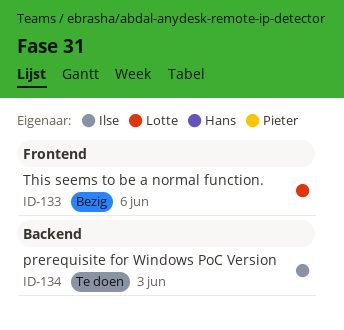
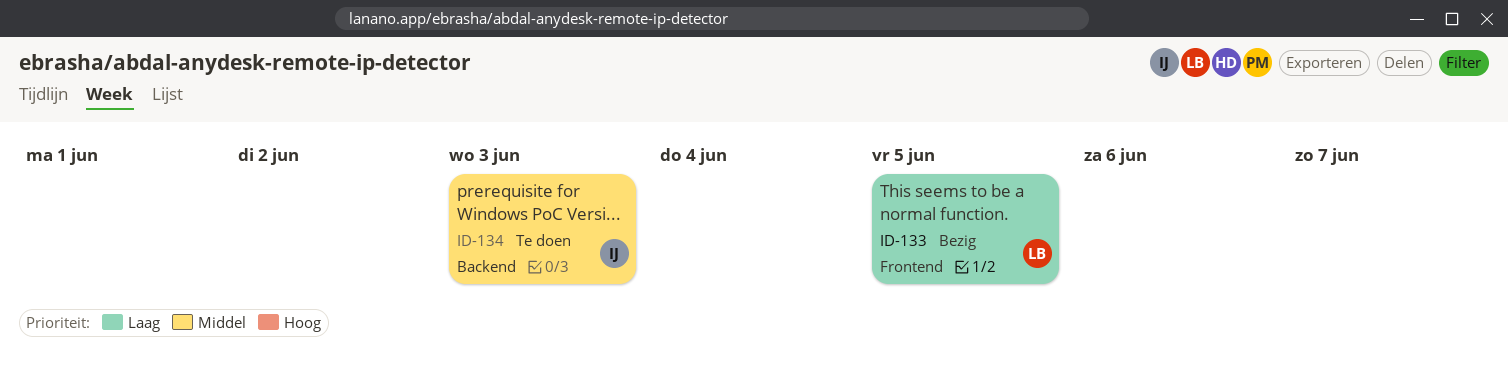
ID-133, due: Jun 6 -> Jun 5

